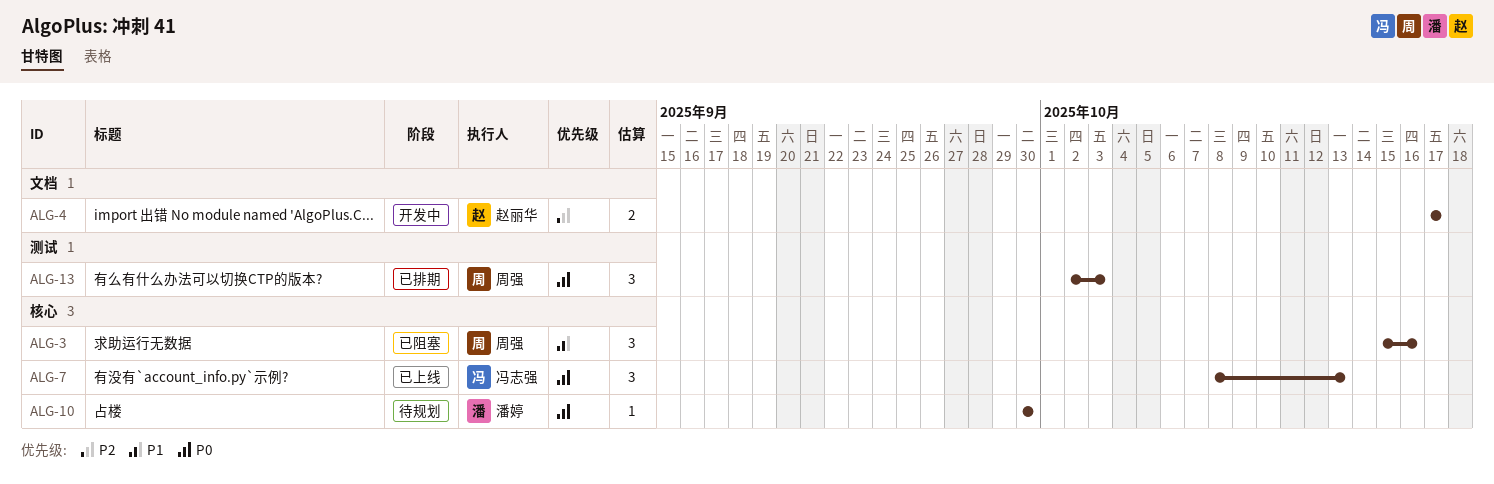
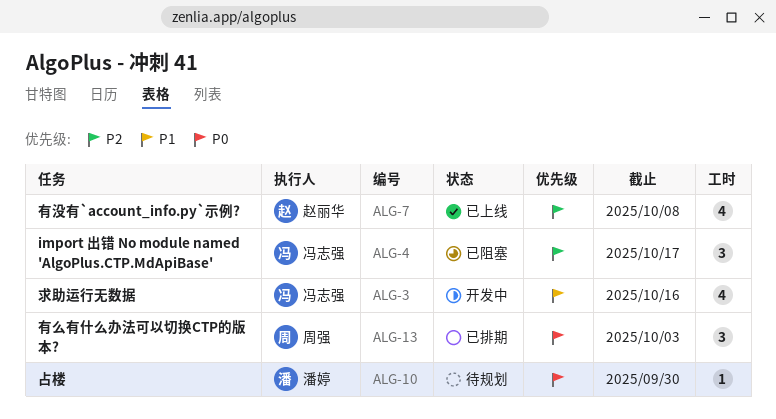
ALG-3, status: 已阻塞 -> 开发中
ALG-3, owner: 周强 -> 冯志强
ALG-3, estimate: 3 -> 4
ALG-4, status: 开发中 -> 已阻塞
ALG-4, owner: 赵丽华 -> 冯志强
ALG-4, estimate: 2 -> 3
ALG-7, owner: 冯志强 -> 赵丽华
ALG-7, priority: P0 -> P2
ALG-7, estimate: 3 -> 4
ALG-7, due: Oct 13 -> Oct 8

